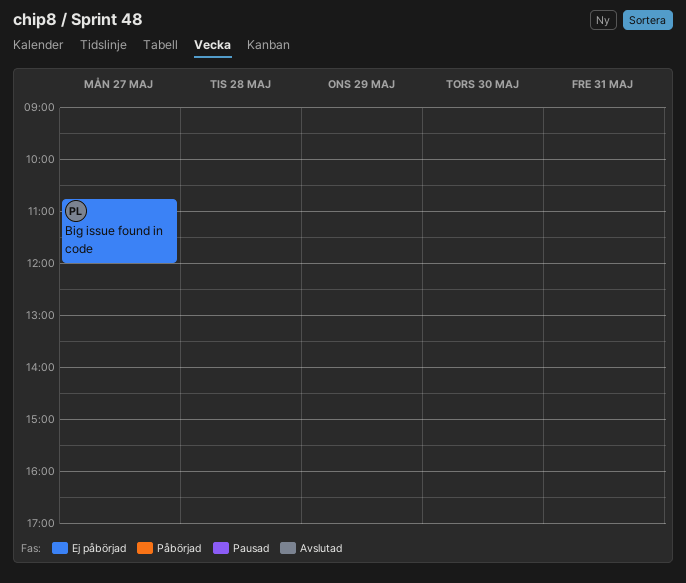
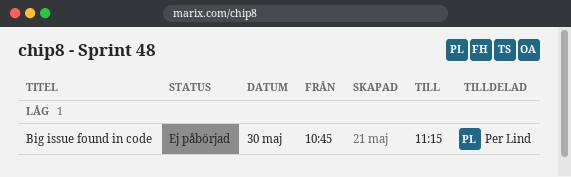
Big issue found in code, day: May 27 -> May 30
Big issue found in code, ends: 12:00 -> 11:15

